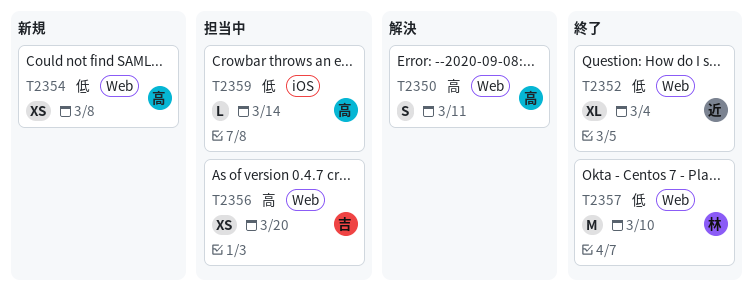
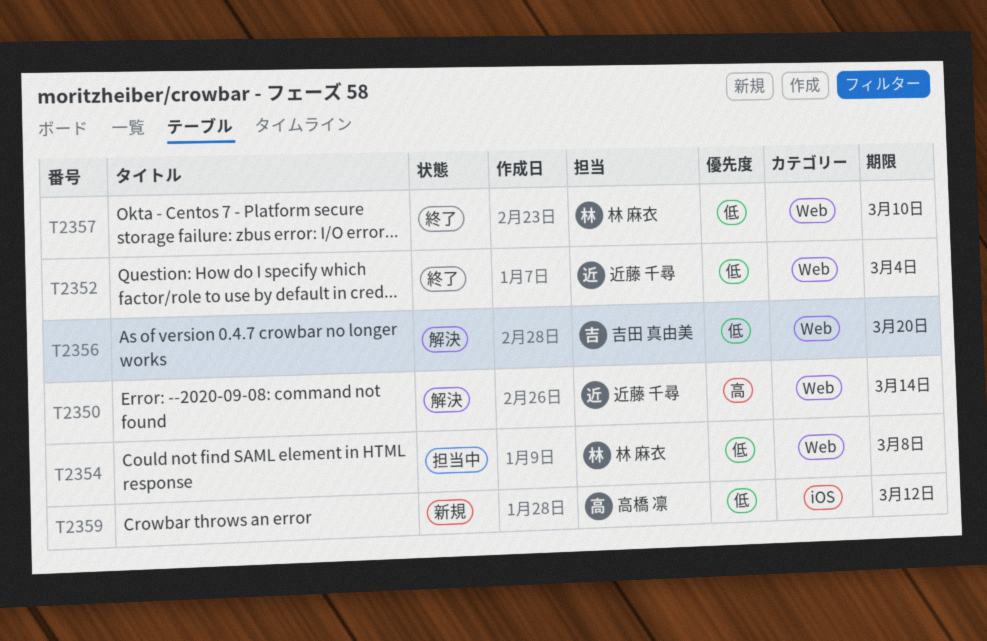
T2350, owner: 高橋 凛 -> 近藤 千尋
T2350, due: Mar 11 -> Mar 14
T2354, status: 新規 -> 担当中
T2354, owner: 高橋 凛 -> 林 麻衣
T2356, status: 担当中 -> 解決
T2356, priority: 高 -> 低
T2359, status: 担当中 -> 新規
T2359, due: Mar 14 -> Mar 12

